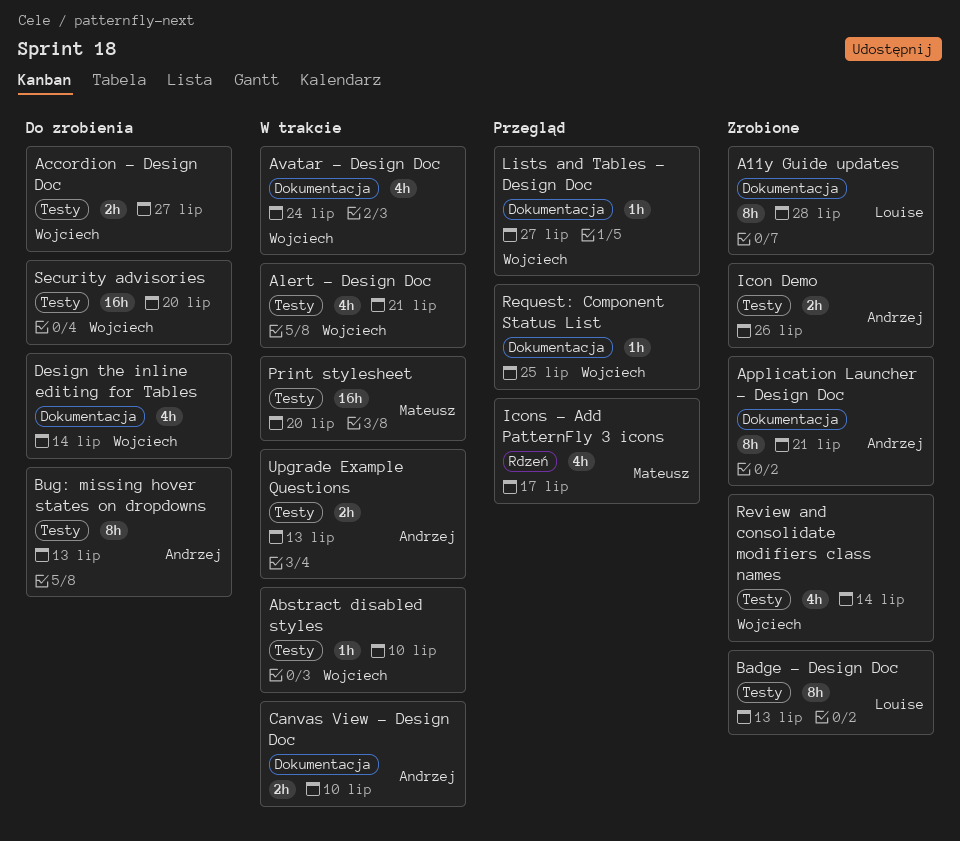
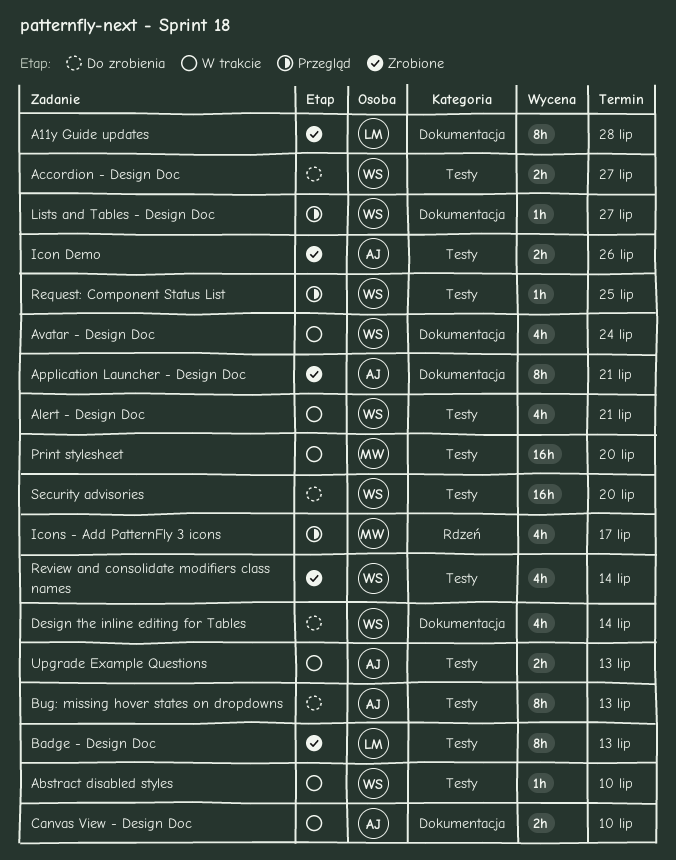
Request: Component Status List, label: Dokumentacja -> Testy

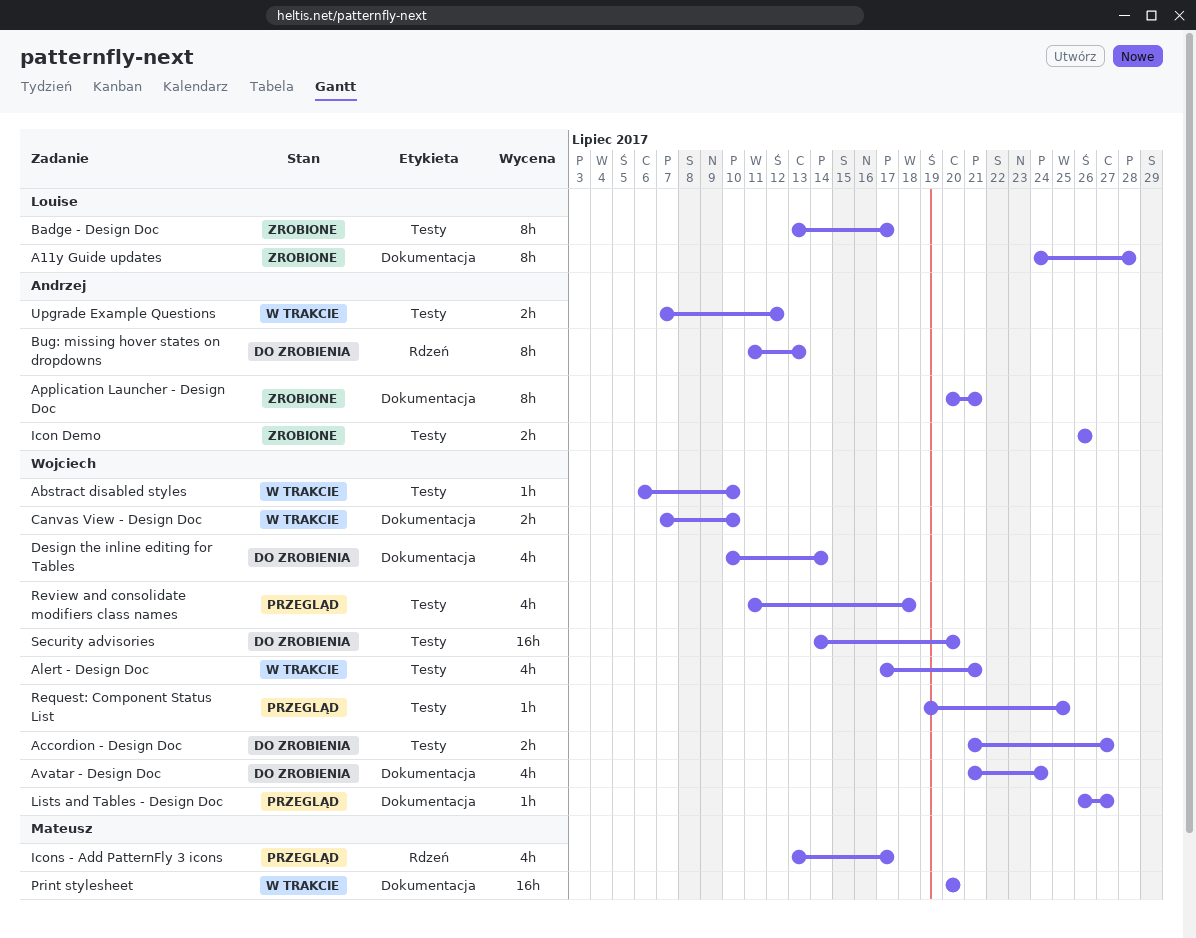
Avatar - Design Doc, status: W trakcie -> Do zrobienia
Badge - Design Doc, due: Jul 13 -> Jul 17
Bug: missing hover states on dropdowns, label: Testy -> Rdzeń
Canvas View - Design Doc, owner: Andrzej -> Wojciech
Print stylesheet, label: Testy -> Dokumentacja
Review and consolidate modifiers class names, status: Zrobione -> Przegląd
Review and consolidate modifiers class names, due: Jul 14 -> Jul 18
Upgrade Example Questions, due: Jul 13 -> Jul 12

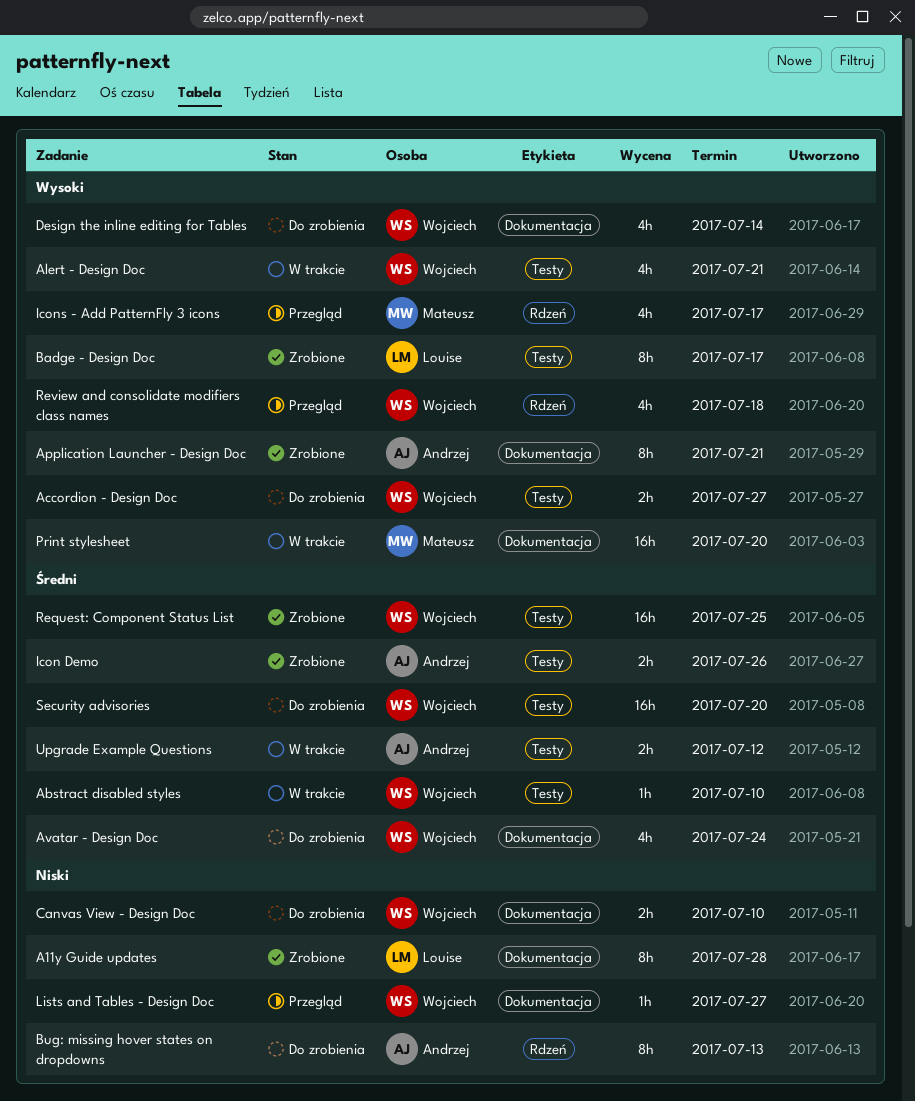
Canvas View - Design Doc, status: W trakcie -> Do zrobienia
Request: Component Status List, status: Przegląd -> Zrobione
Request: Component Status List, estimate: 1h -> 16h
Review and consolidate modifiers class names, label: Testy -> Rdzeń

